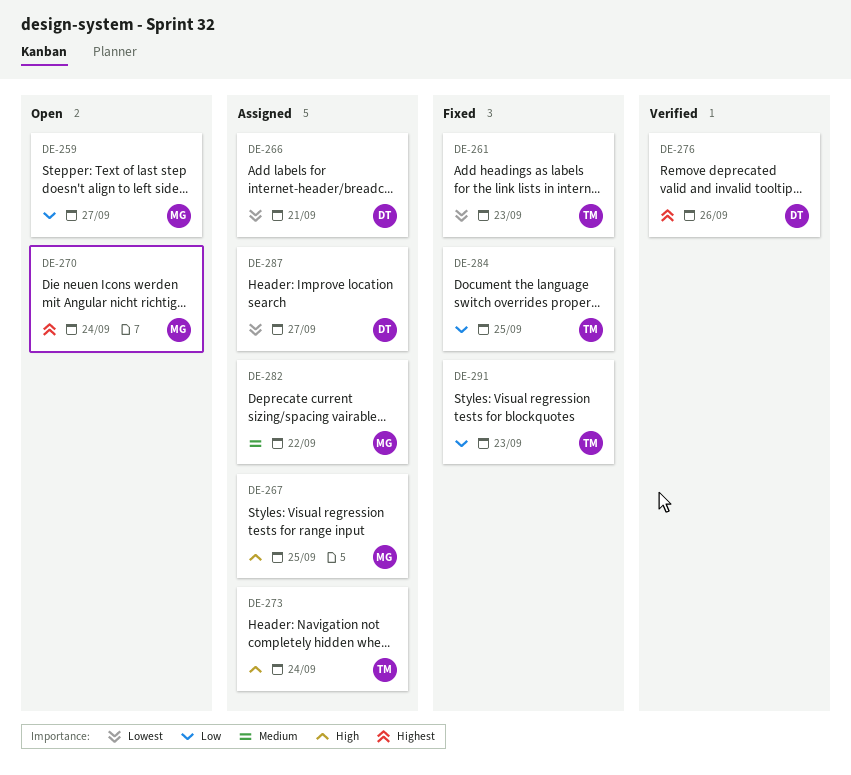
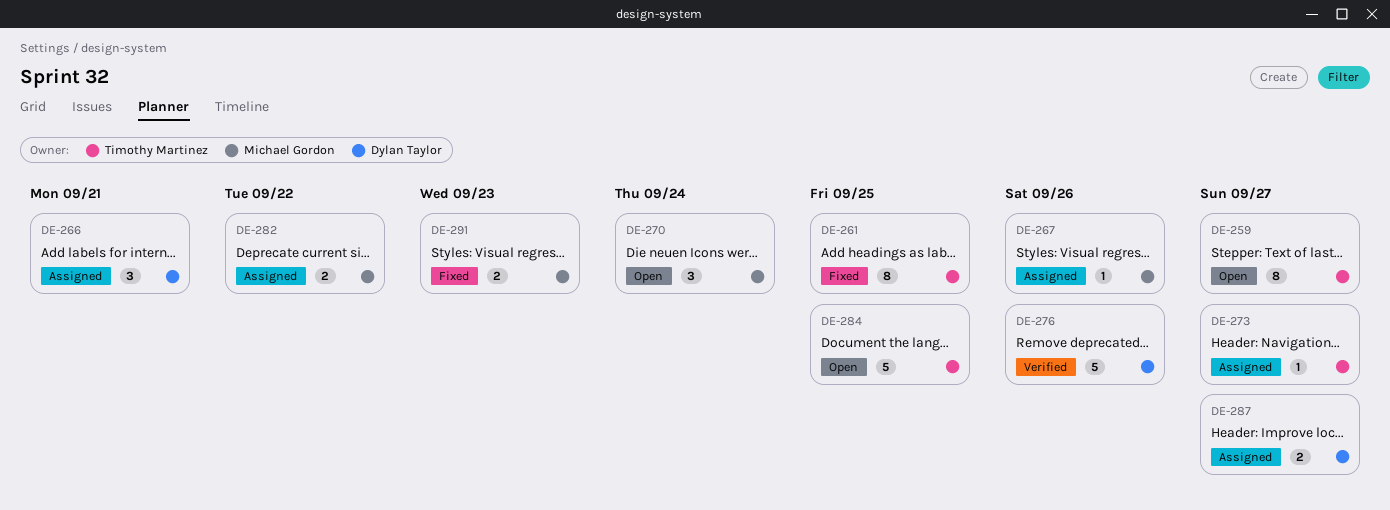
DE-259, owner: Michael Gordon -> Timothy Martinez
DE-261, due: Sep 23 -> Sep 25
DE-267, due: Sep 25 -> Sep 26
DE-273, due: Sep 24 -> Sep 27
DE-284, status: Fixed -> Open
DE-291, owner: Timothy Martinez -> Michael Gordon

